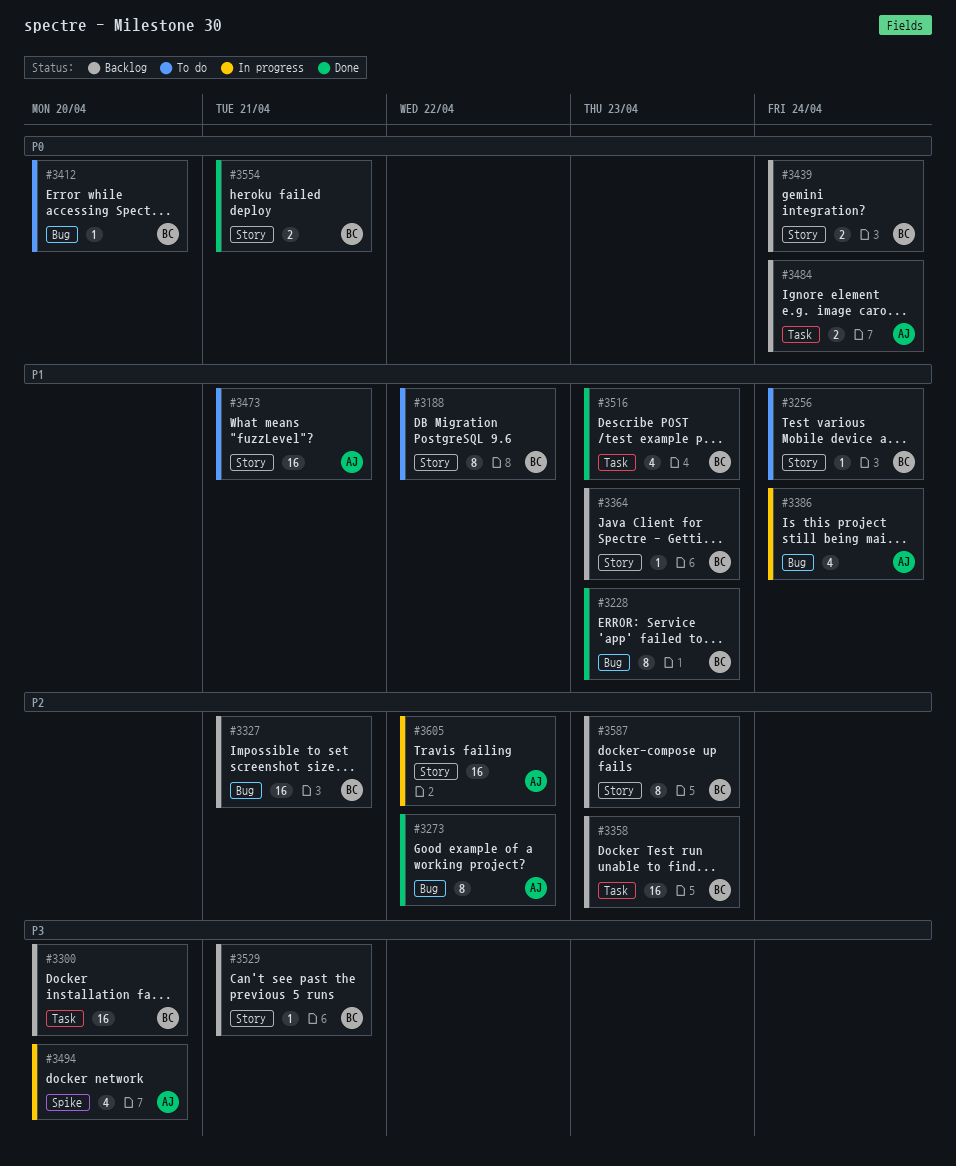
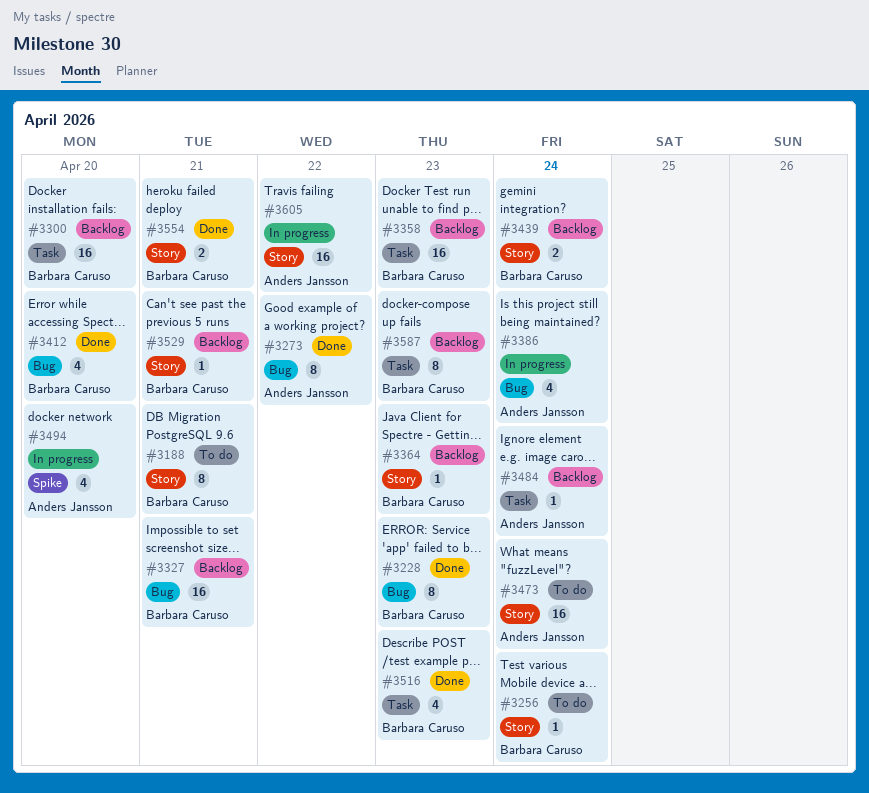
#3188, due: Apr 22 -> Apr 21
#3412, status: To do -> Done
#3412, estimate: 1 -> 4
#3473, due: Apr 21 -> Apr 24
#3484, estimate: 2 -> 1
#3587, label: Story -> Task

